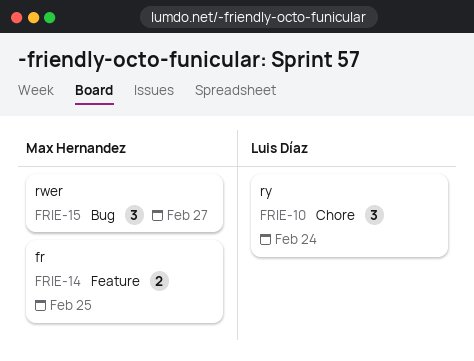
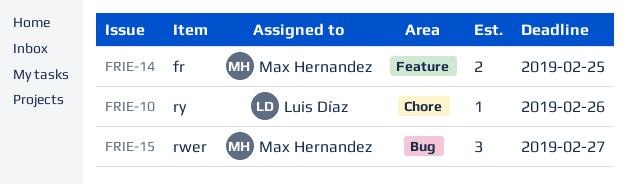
FRIE-10, estimate: 3 -> 1
FRIE-10, due: Feb 24 -> Feb 26

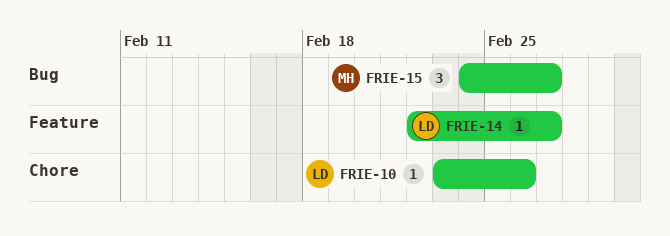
FRIE-14, owner: Max Hernandez -> Luis Díaz
FRIE-14, estimate: 2 -> 1
FRIE-14, due: Feb 25 -> Feb 27

